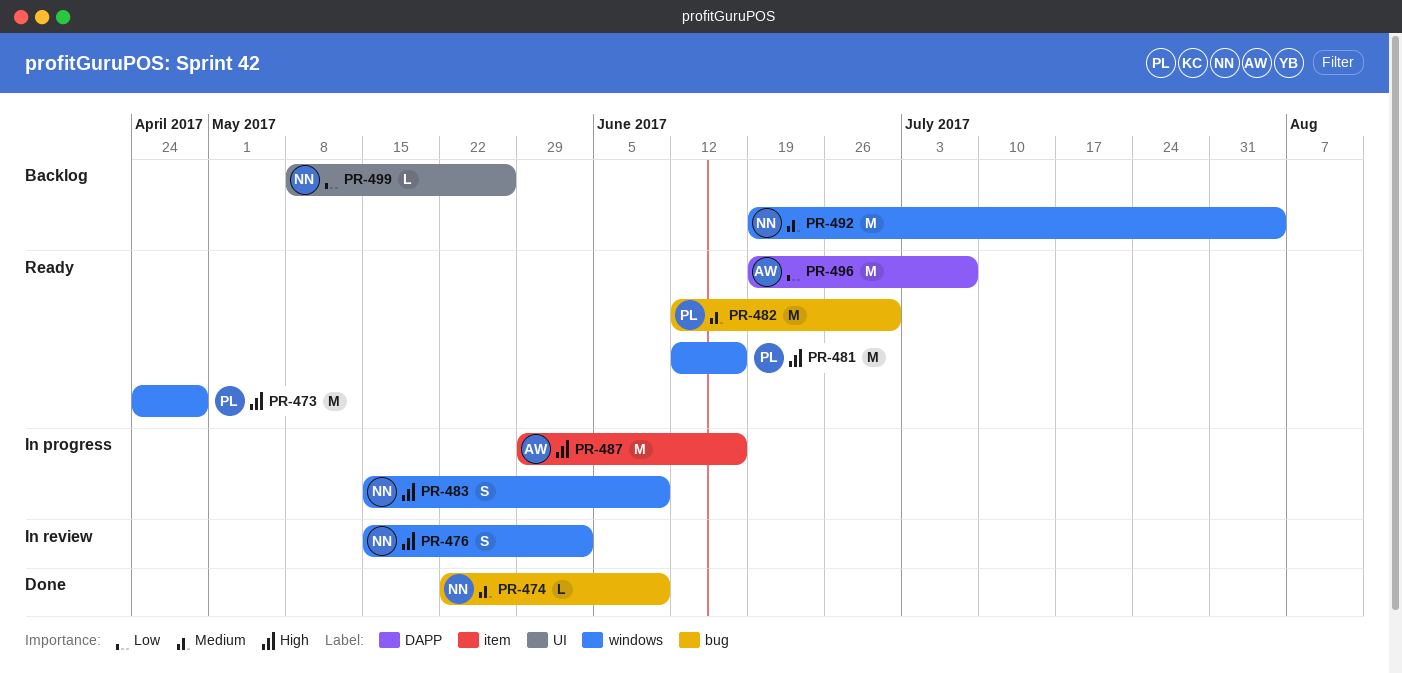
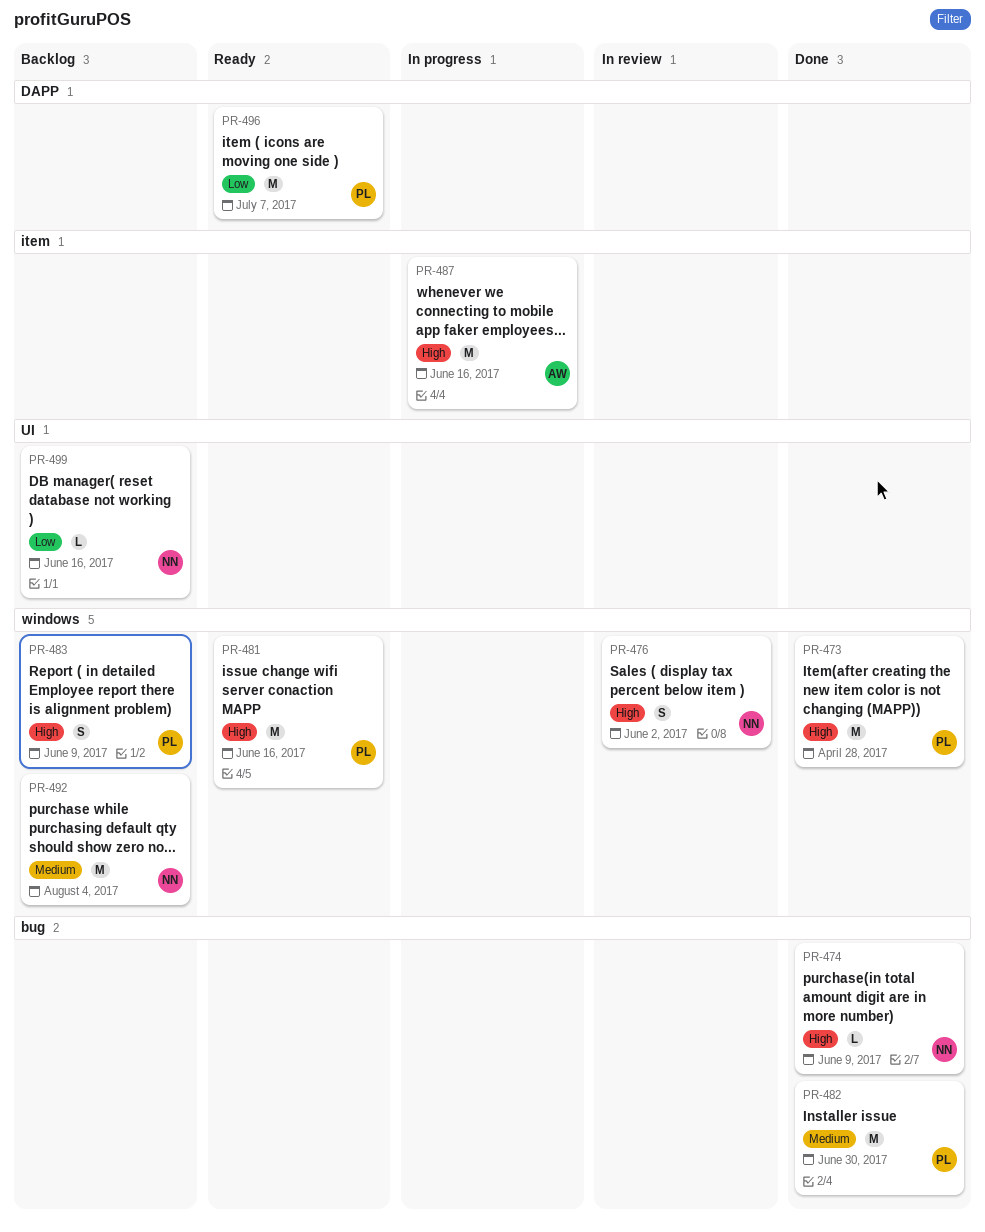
PR-473, status: Ready -> Done
PR-474, priority: Medium -> High
PR-482, status: Ready -> Done
PR-483, status: In progress -> Backlog
PR-483, owner: NN -> PL
PR-496, owner: AW -> PL
PR-499, due: May 26 -> Jun 16

